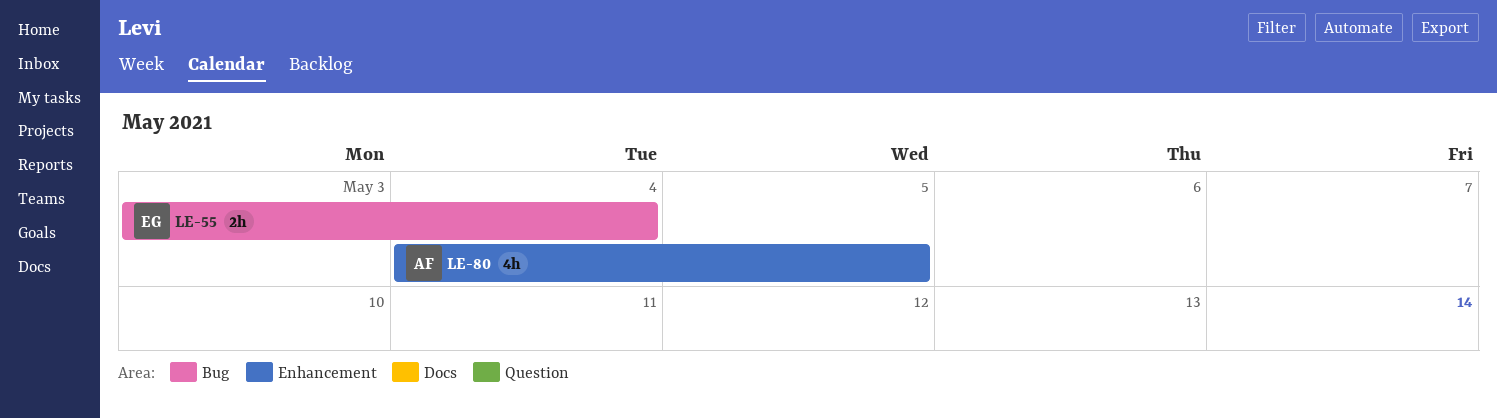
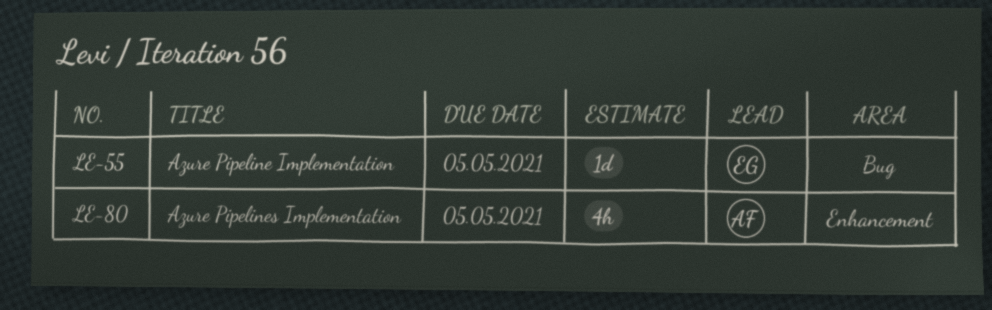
LE-55, estimate: 2h -> 1d
LE-55, due: May 4 -> May 5

